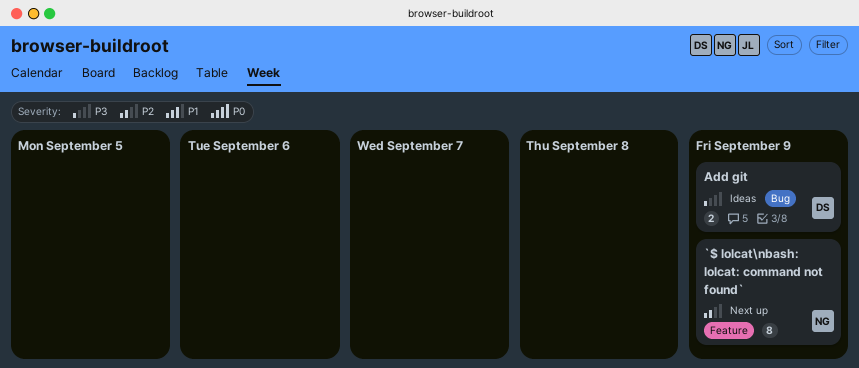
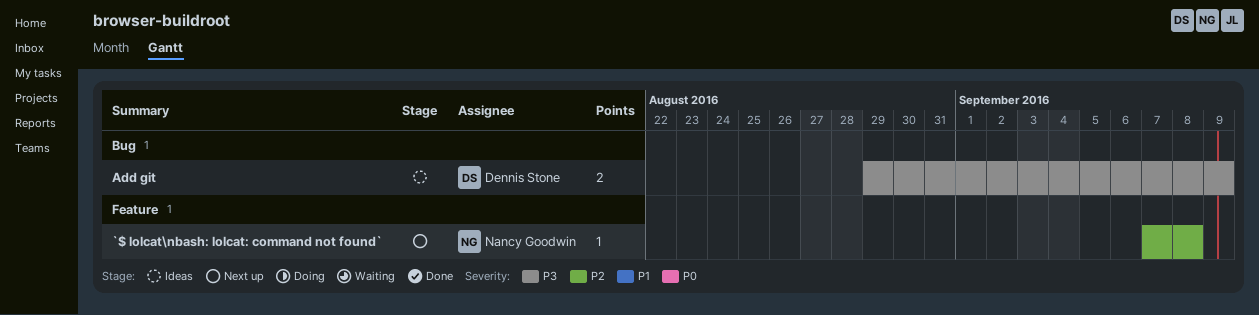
`$ lolcat\nbash: lolcat: command not found`, estimate: 8 -> 1
`$ lolcat\nbash: lolcat: command not found`, due: Sep 9 -> Sep 8

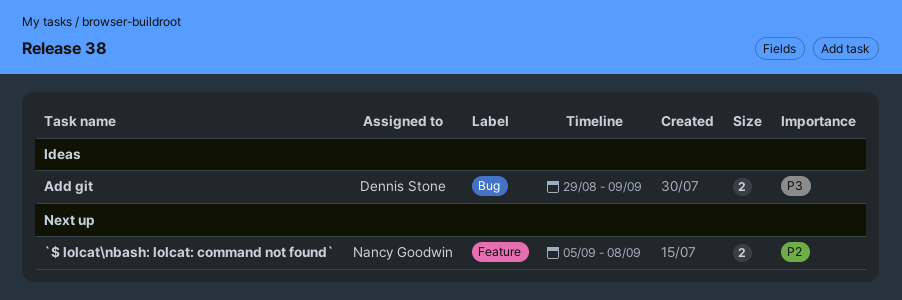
`$ lolcat\nbash: lolcat: command not found`, estimate: 1 -> 2
`$ lolcat\nbash: lolcat: command not found`, start: Sep 7 -> Sep 5

